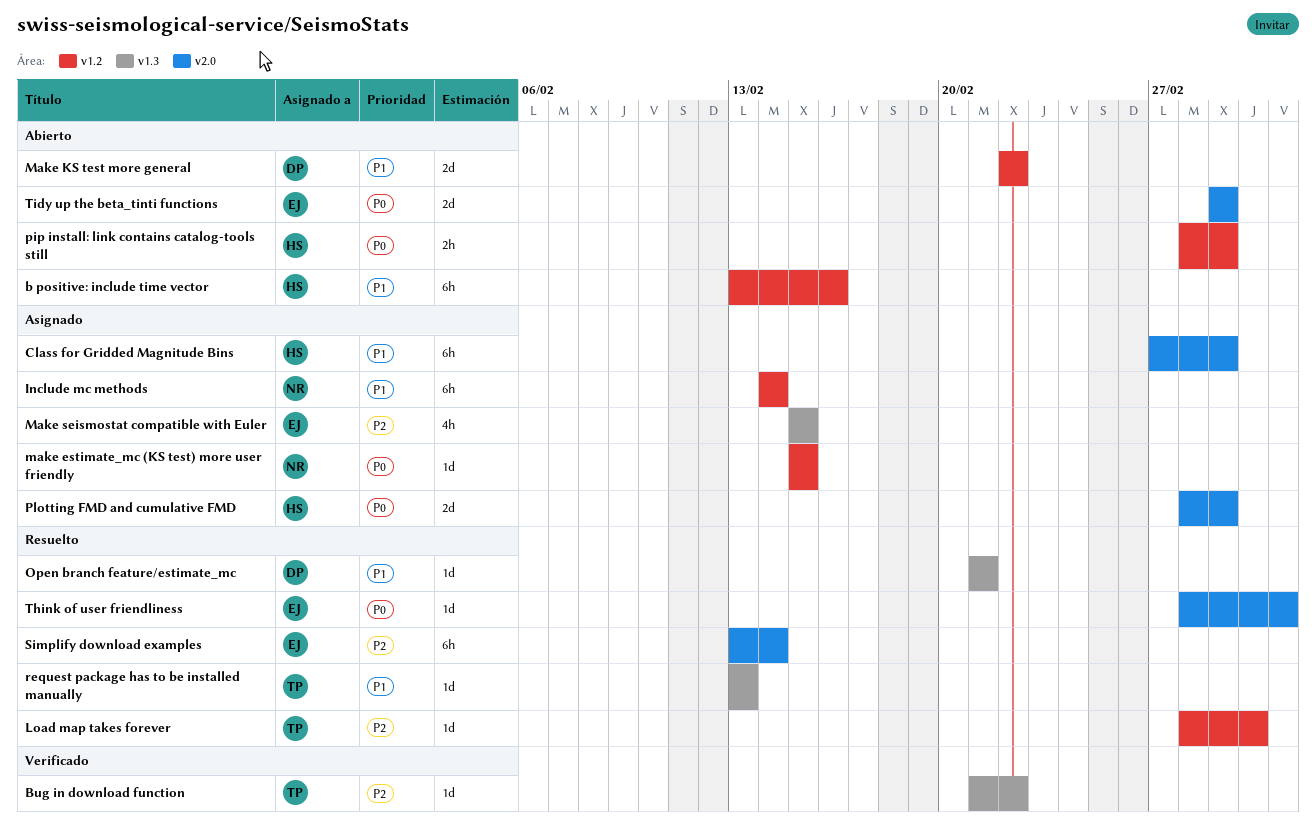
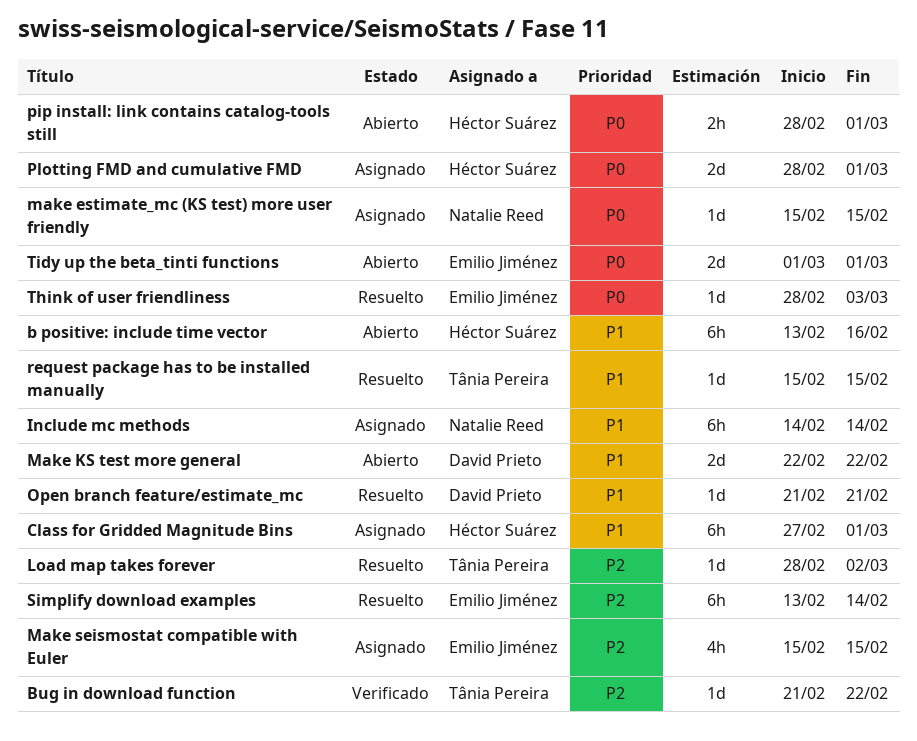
request package has to be installed manually, start: Feb 13 -> Feb 15
request package has to be installed manually, due: Feb 13 -> Feb 15

